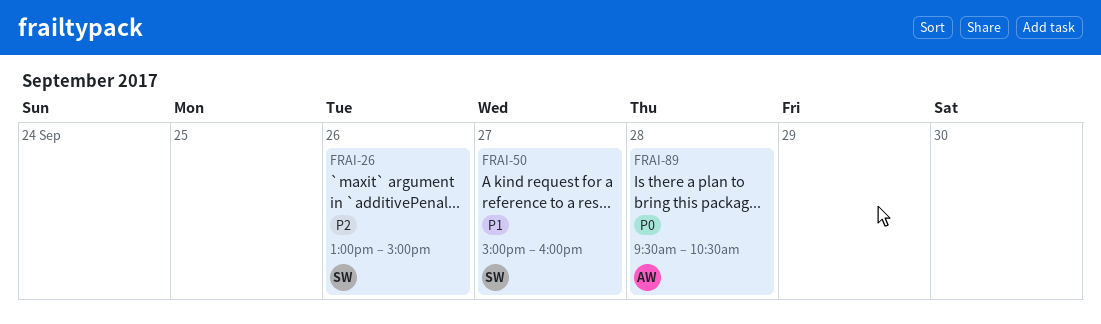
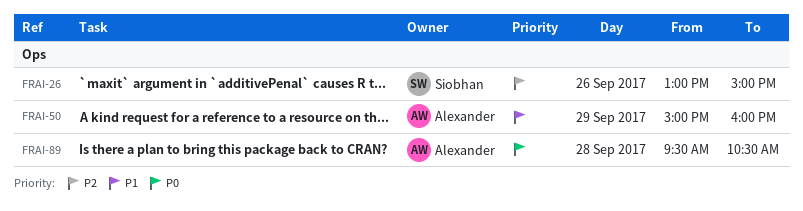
FRAI-50, owner: Siobhan -> Alexander
FRAI-50, day: Sep 27 -> Sep 29

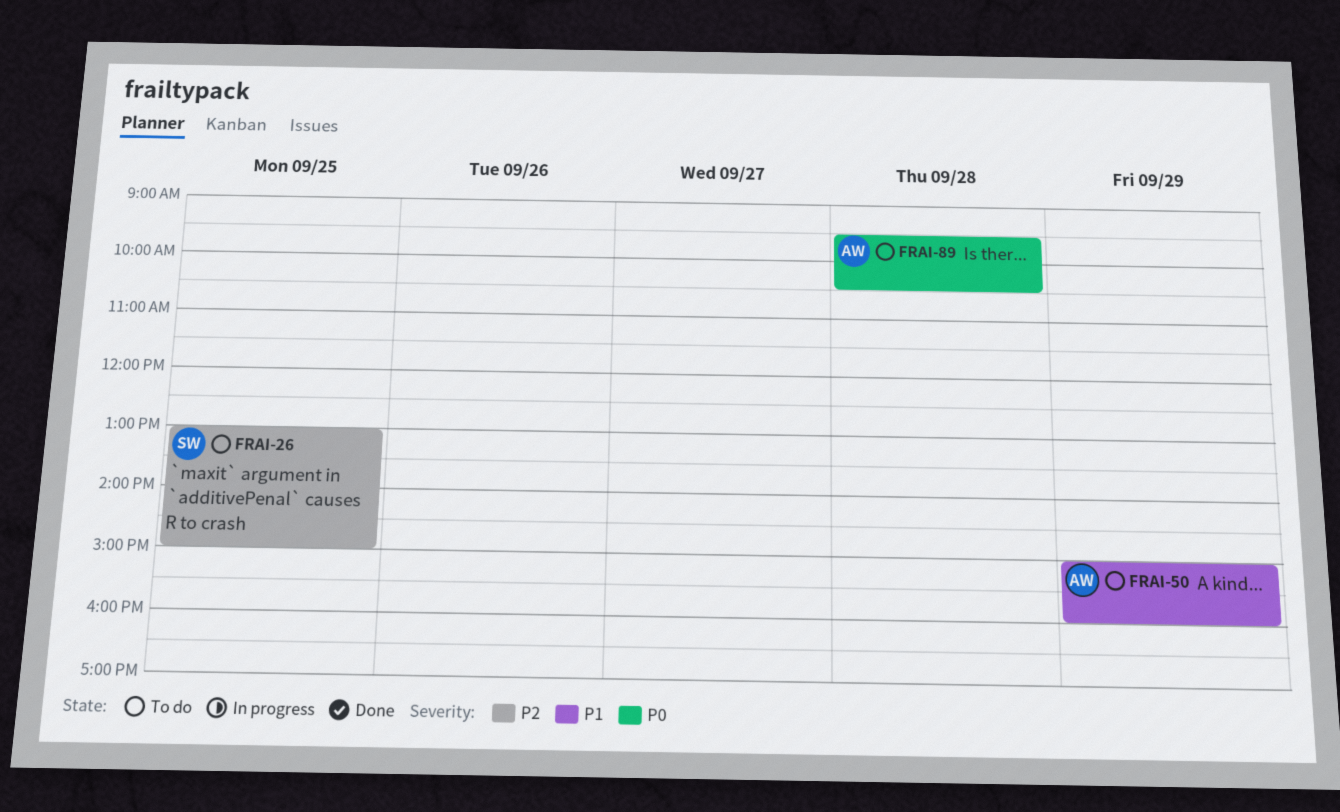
FRAI-26, day: Sep 26 -> Sep 25

